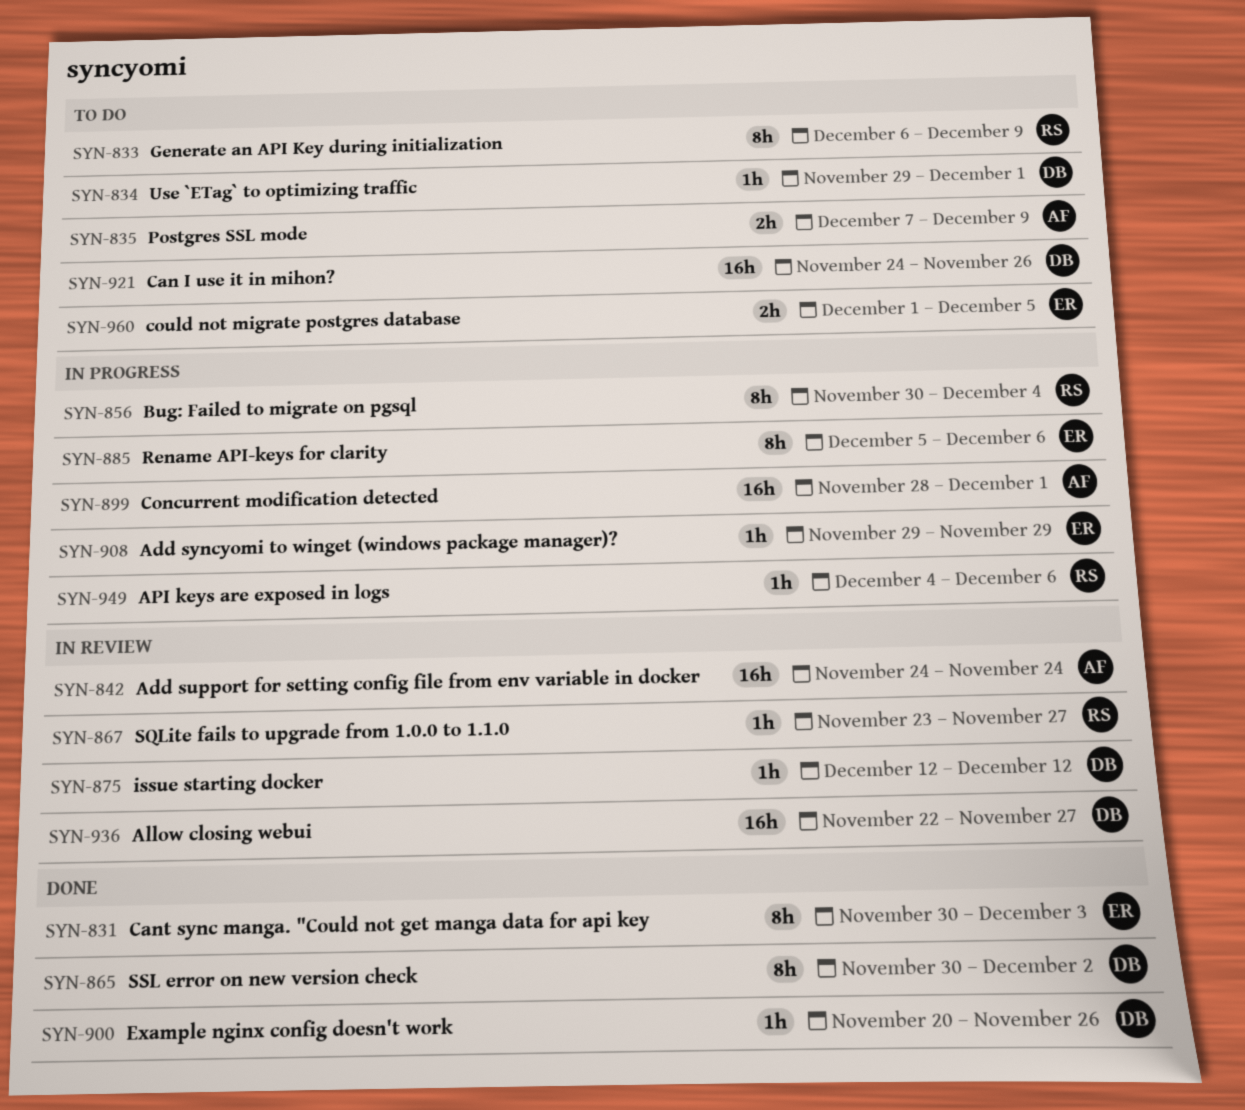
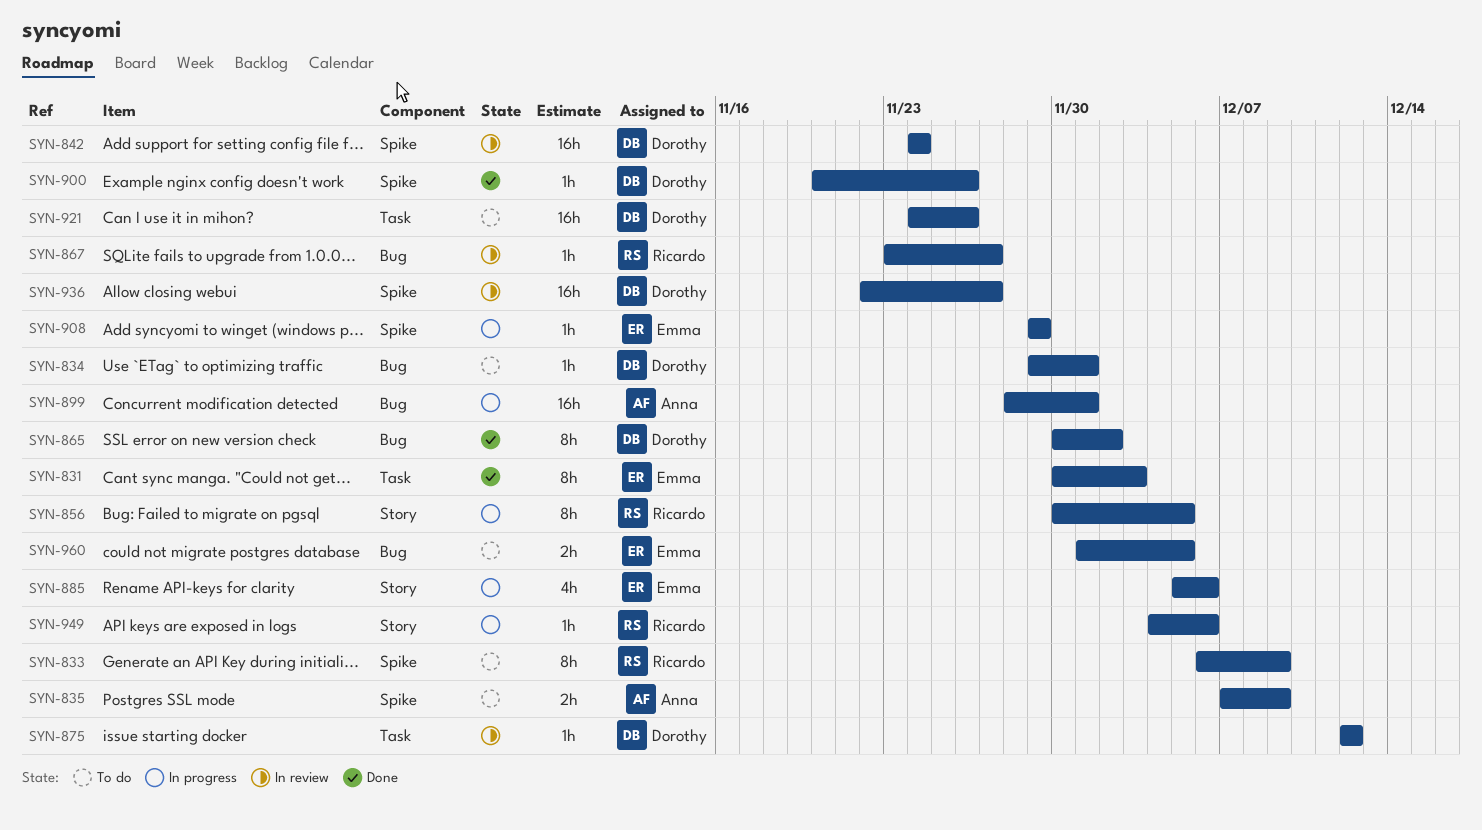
SYN-842, owner: Anna -> Dorothy
SYN-856, due: Dec 4 -> Dec 5
SYN-885, estimate: 8h -> 4h

